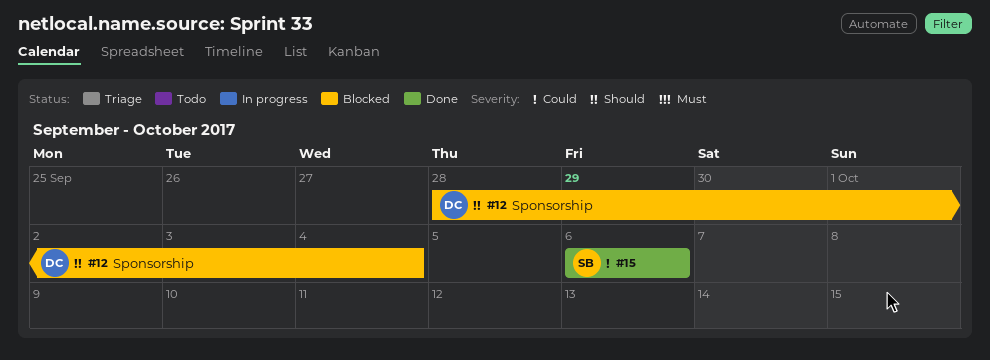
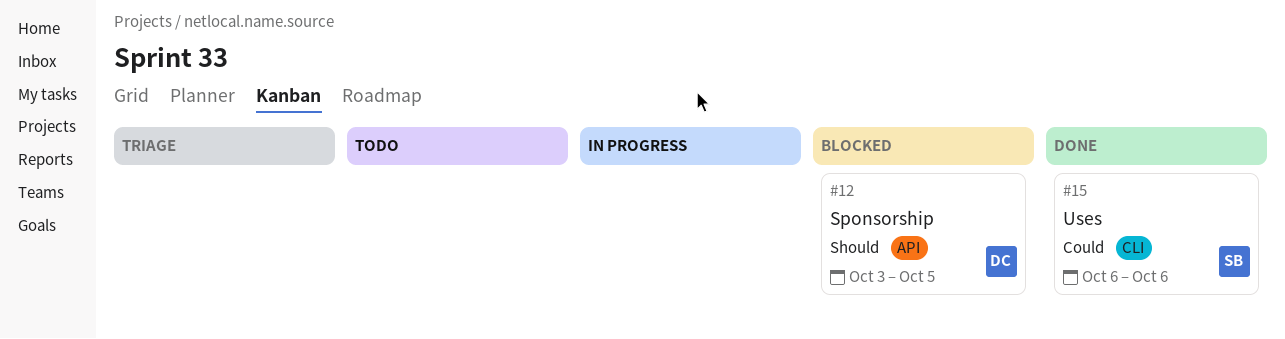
#12, start: Sep 28 -> Oct 3
#12, due: Oct 4 -> Oct 5

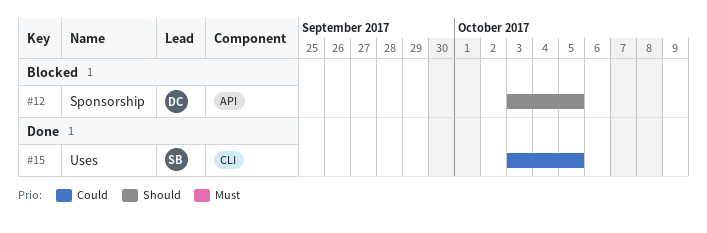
#15, start: Oct 6 -> Oct 3
#15, due: Oct 6 -> Oct 5

